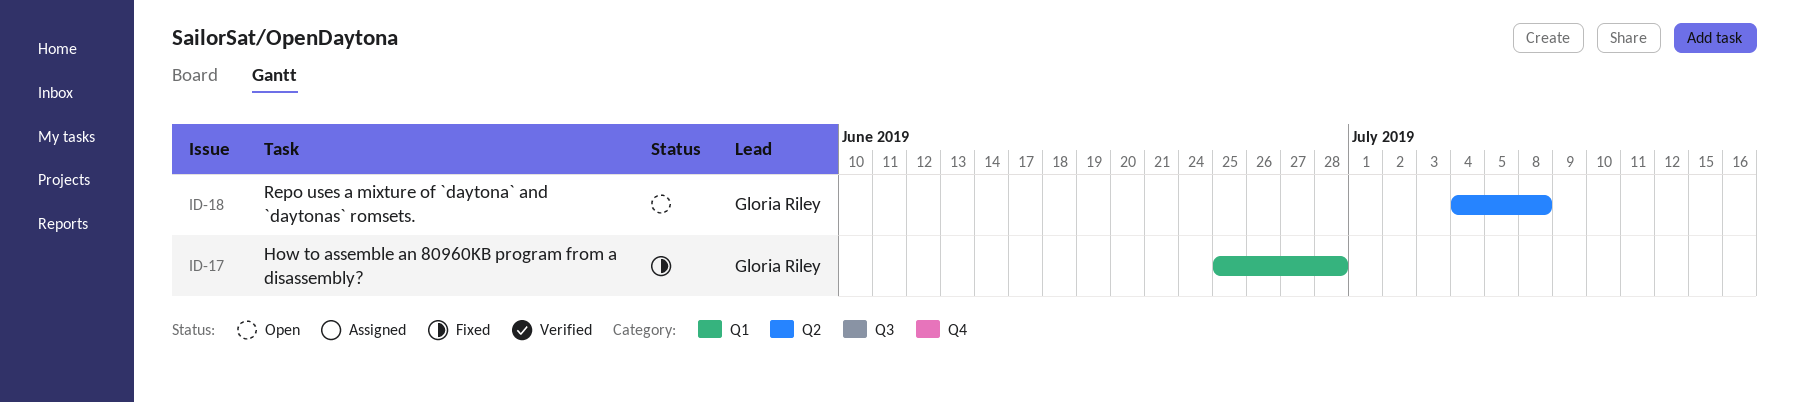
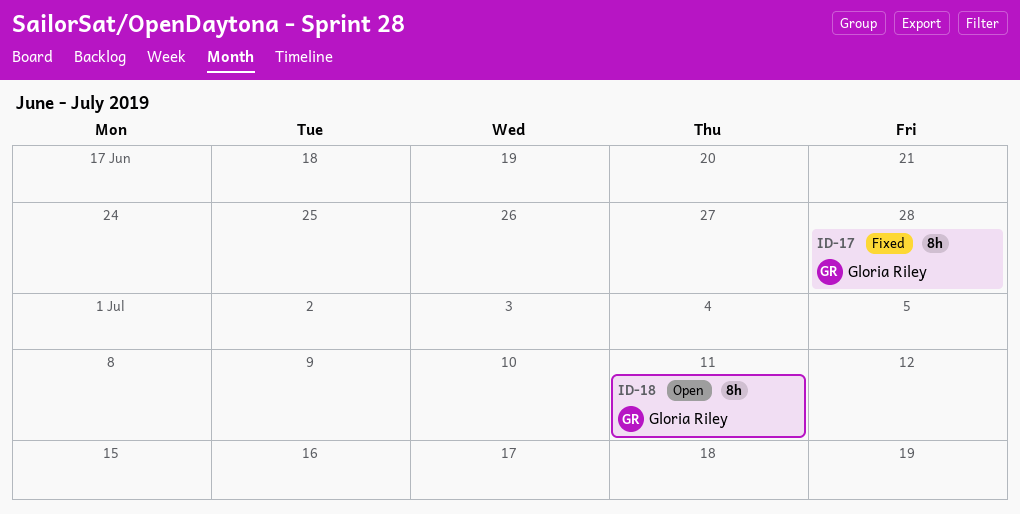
ID-18, due: Jul 8 -> Jul 11

